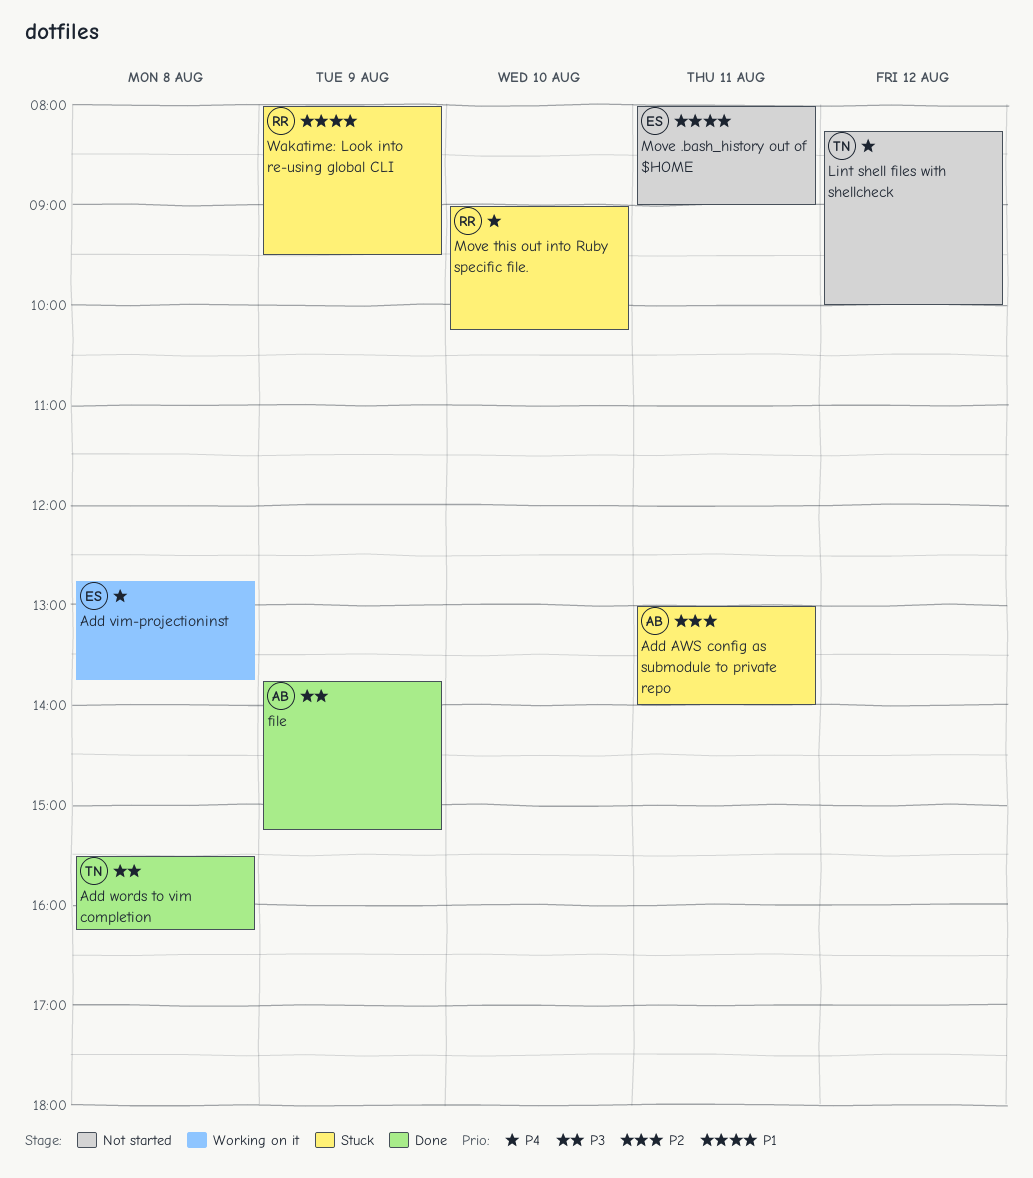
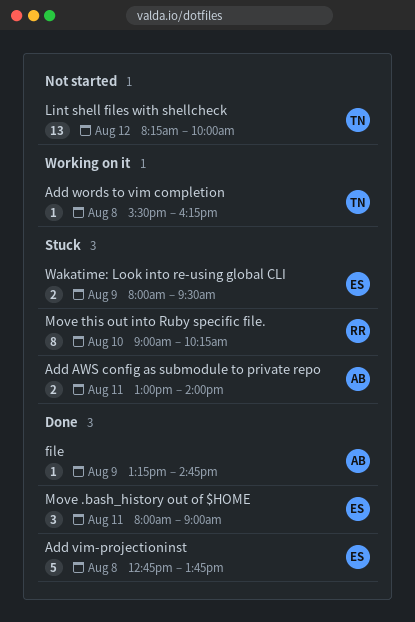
Add vim-projectioninst, status: Working on it -> Done
Add words to vim completion, status: Done -> Working on it
file, begins: 13:45 -> 13:15
file, ends: 15:15 -> 14:45
Move .bash_history out of $HOME, status: Not started -> Done
Wakatime: Look into re-using global CLI, owner: RR -> ES

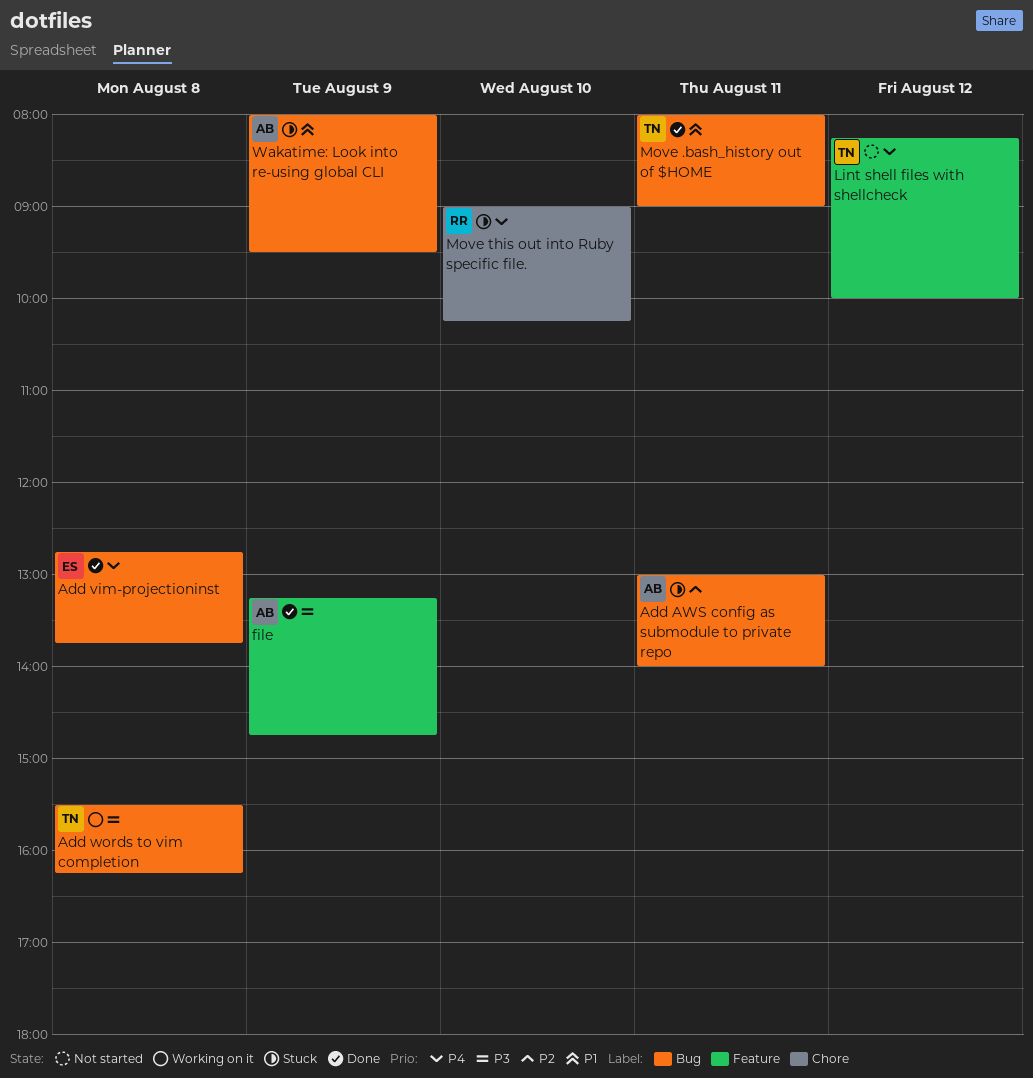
Move .bash_history out of $HOME, owner: ES -> TN
Wakatime: Look into re-using global CLI, owner: ES -> AB

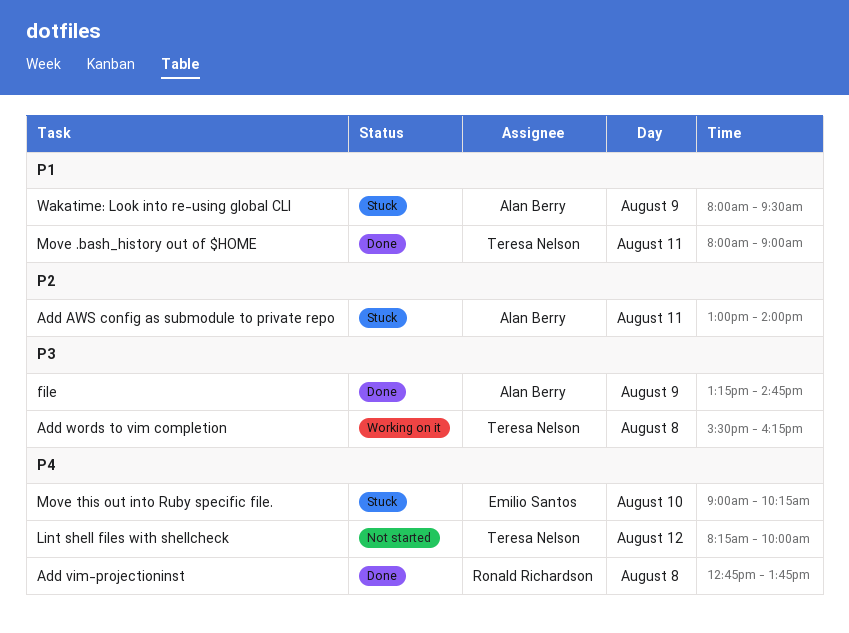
Add vim-projectioninst, owner: Emilio Santos -> Ronald Richardson
Move this out into Ruby specific file., owner: Ronald Richardson -> Emilio Santos

